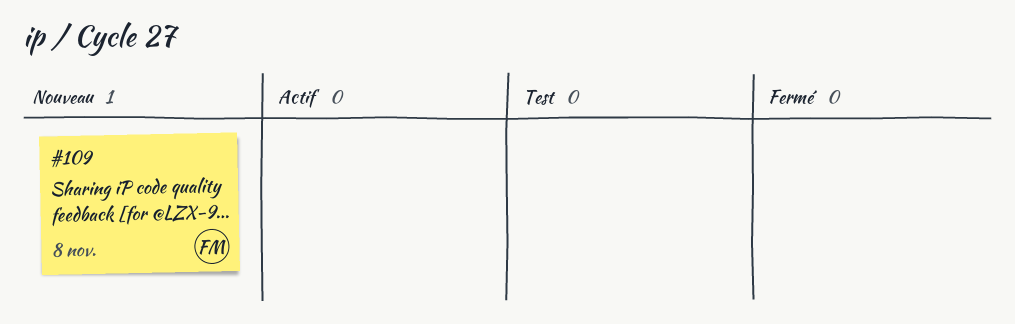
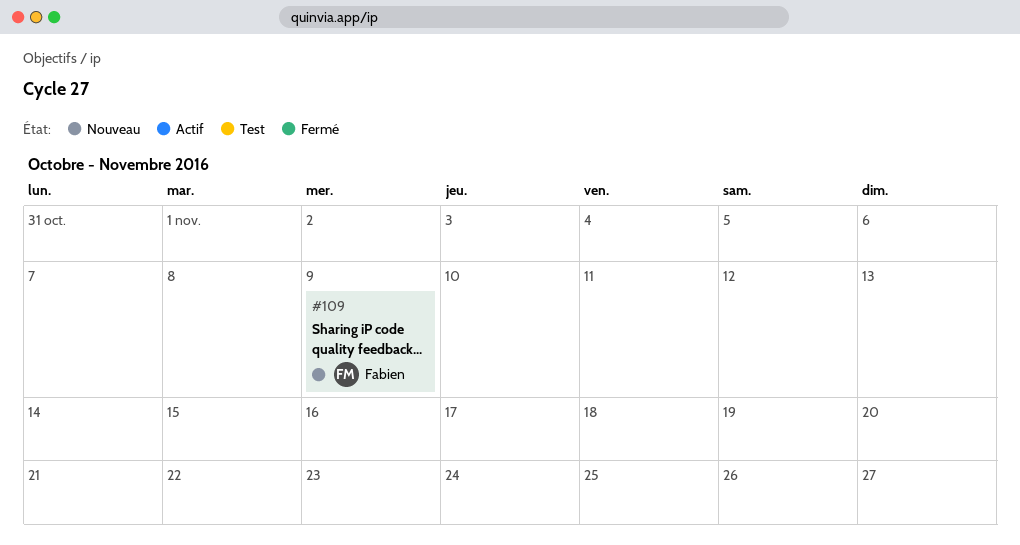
#109, due: Nov 8 -> Nov 9

